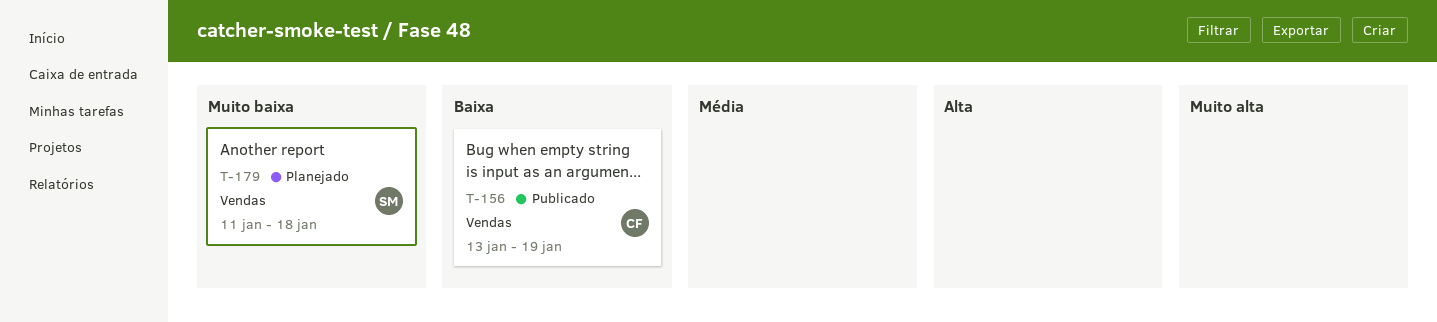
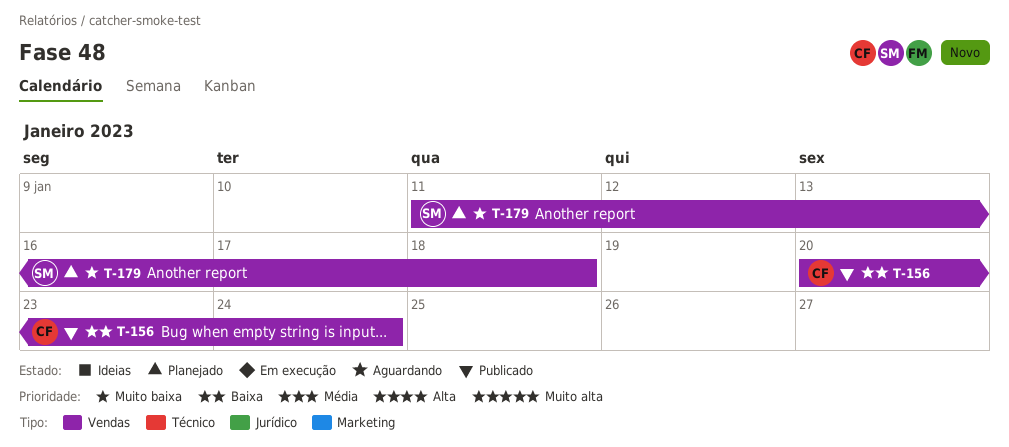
T-156, start: Jan 13 -> Jan 20
T-156, due: Jan 19 -> Jan 24

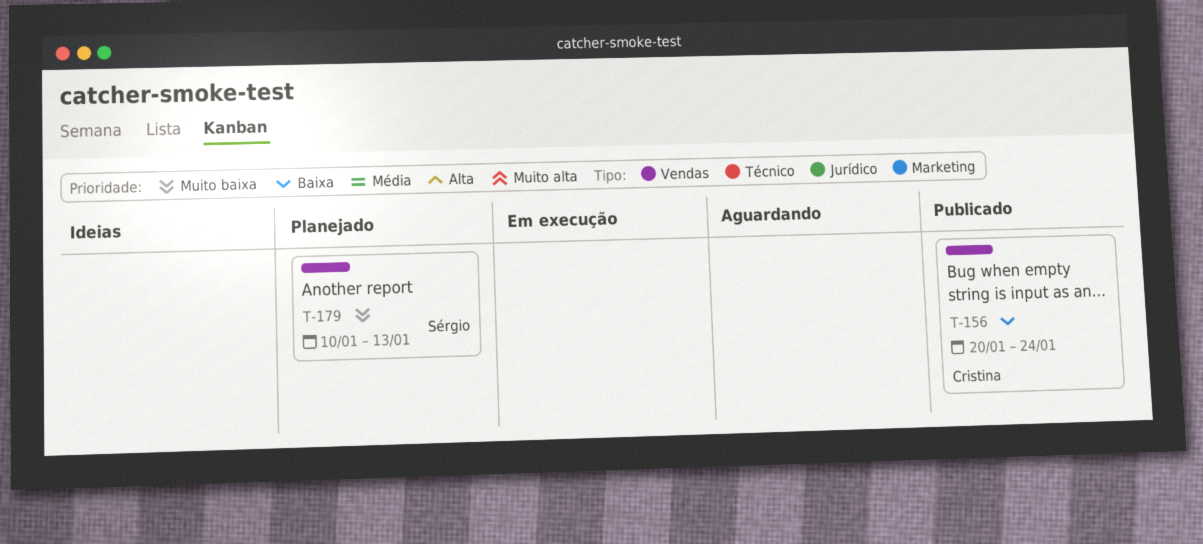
T-179, start: Jan 11 -> Jan 10
T-179, due: Jan 18 -> Jan 13

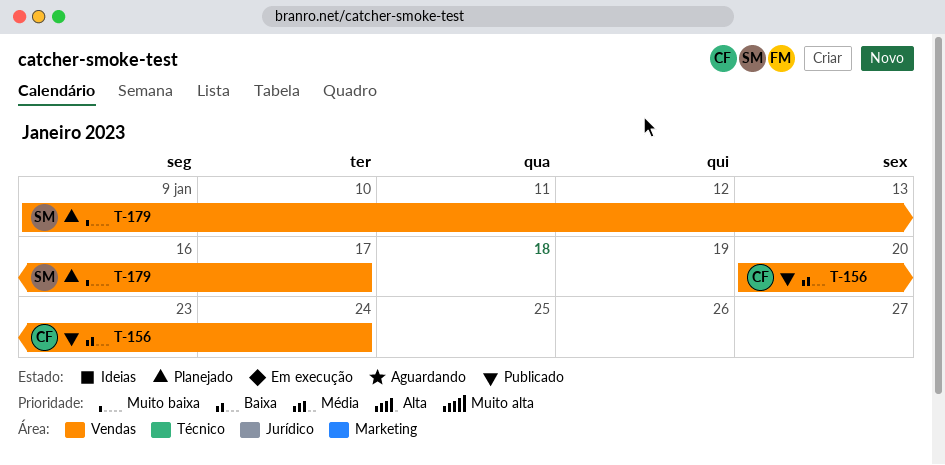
T-179, start: Jan 10 -> Jan 9
T-179, due: Jan 13 -> Jan 17

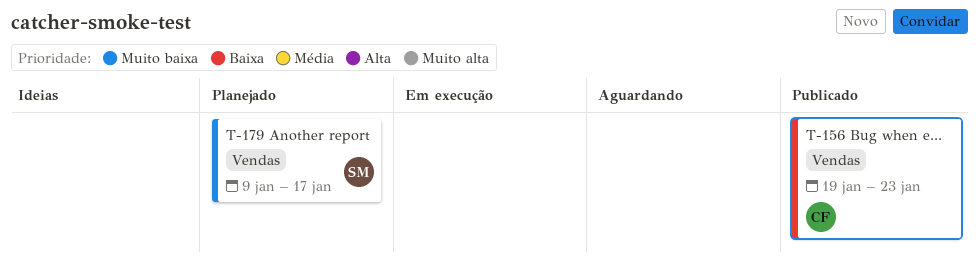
T-156, start: Jan 20 -> Jan 19
T-156, due: Jan 24 -> Jan 23

